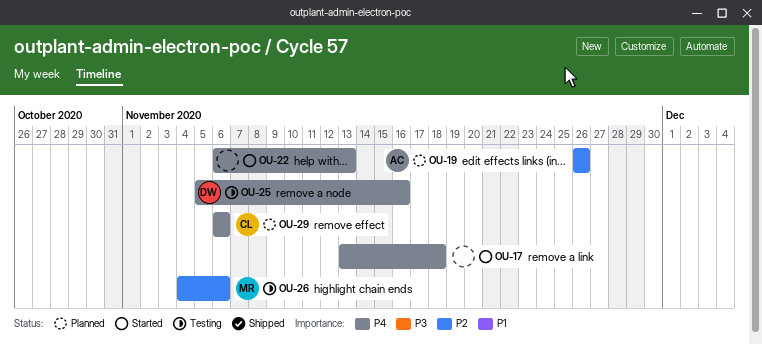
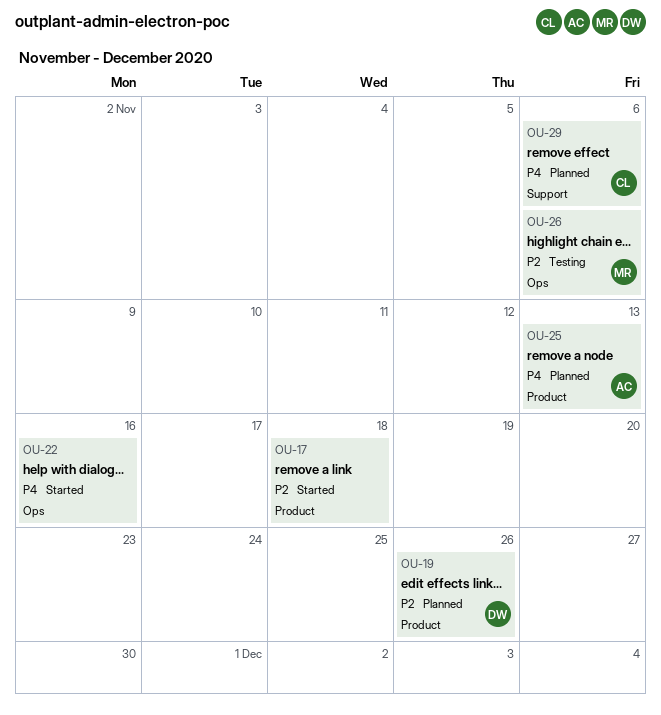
OU-17, priority: P4 -> P2
OU-19, owner: AC -> DW
OU-22, due: Nov 13 -> Nov 16
OU-25, status: Testing -> Planned
OU-25, owner: DW -> AC
OU-25, due: Nov 16 -> Nov 13

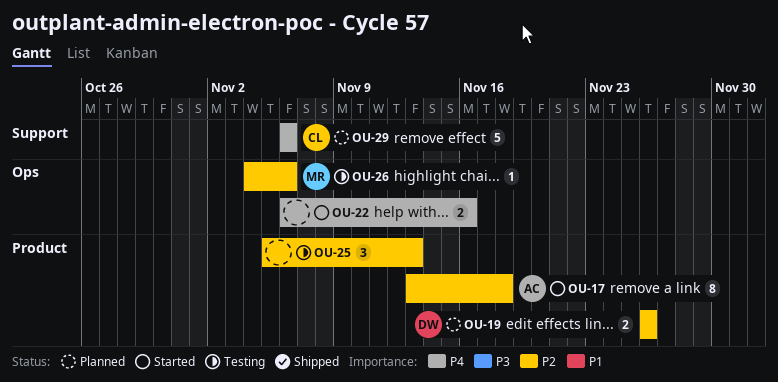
OU-17, owner: none -> AC
OU-25, status: Planned -> Testing
OU-25, owner: AC -> none
OU-25, priority: P4 -> P2

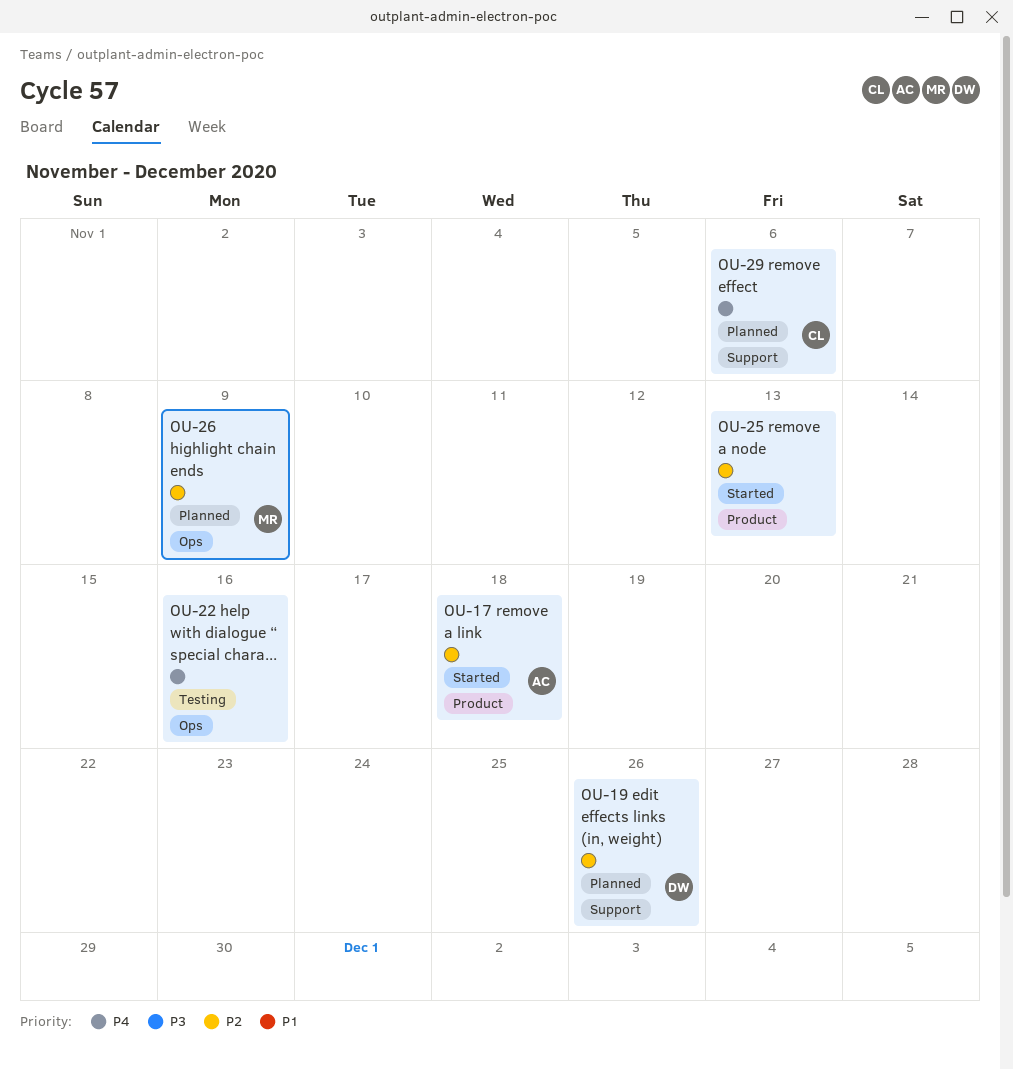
OU-19, label: Product -> Support
OU-22, status: Started -> Testing
OU-25, status: Testing -> Started
OU-26, status: Testing -> Planned
OU-26, due: Nov 6 -> Nov 9

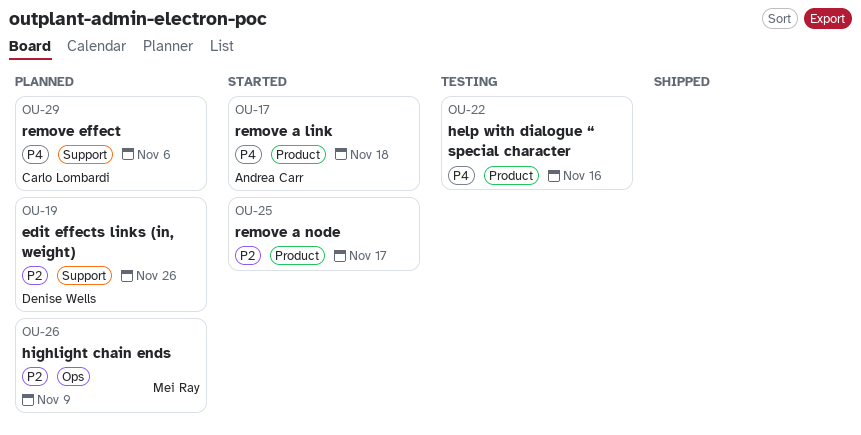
OU-17, priority: P2 -> P4
OU-22, label: Ops -> Product
OU-25, due: Nov 13 -> Nov 17

